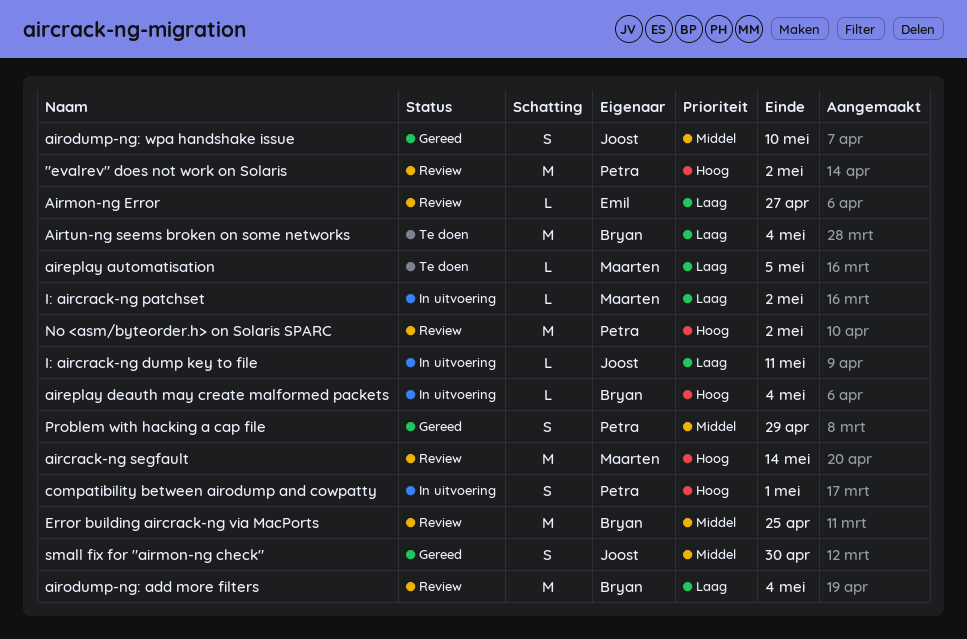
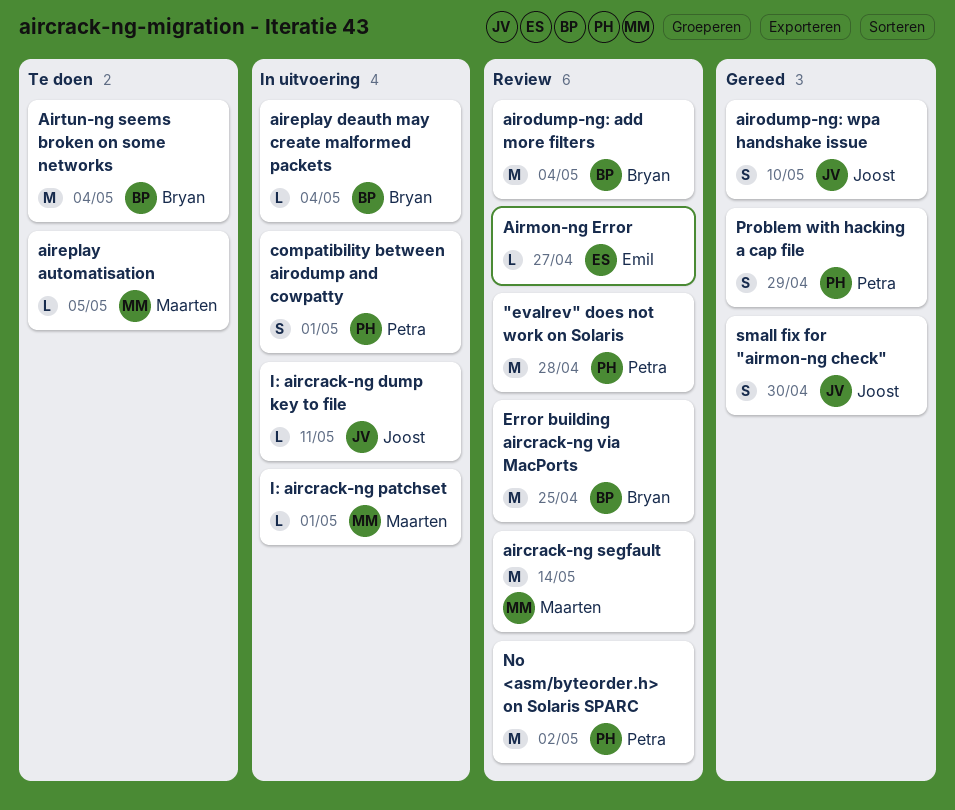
"evalrev" does not work on Solaris, due: May 2 -> Apr 28
I: aircrack-ng patchset, due: May 2 -> May 1

